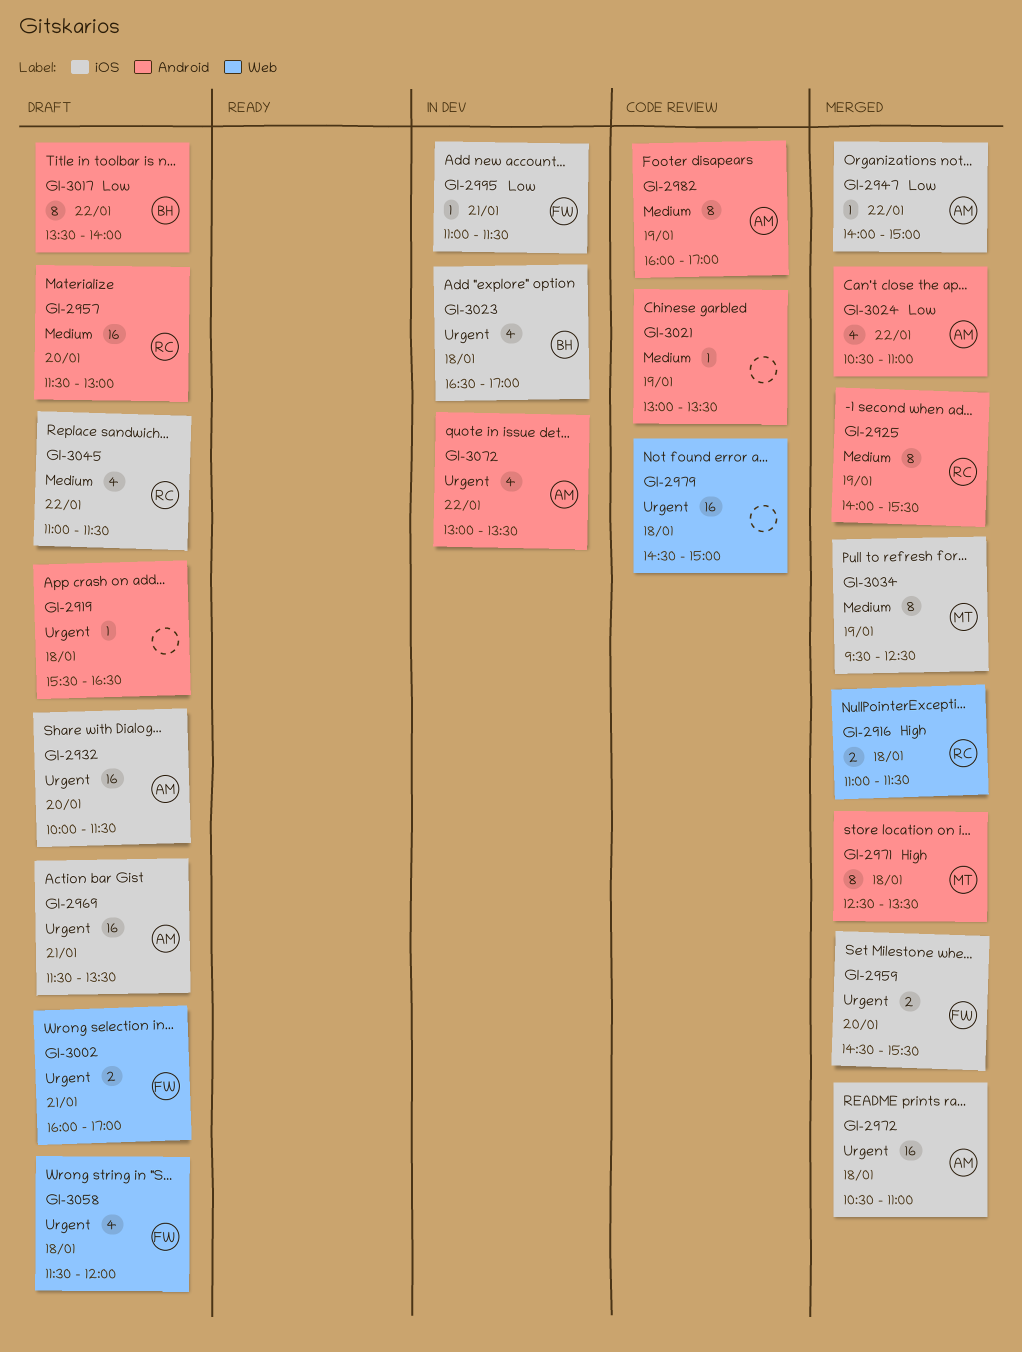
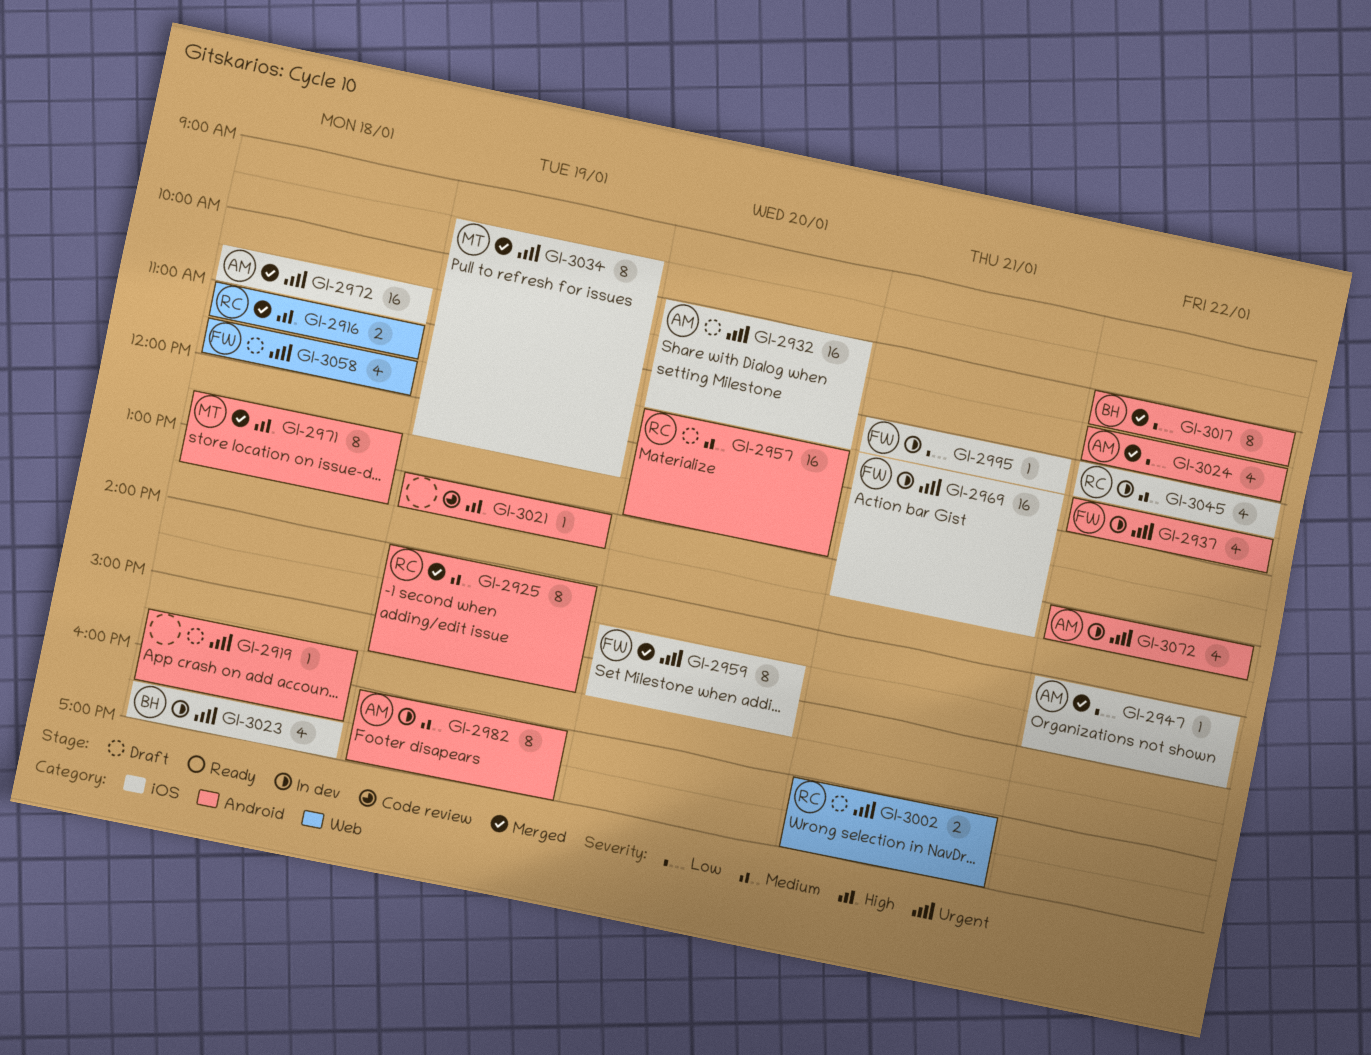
GI-2937: none -> present
GI-2959, estimate: 2 -> 8
GI-2969, status: Draft -> In dev
GI-2969, owner: AM -> FW
GI-2979: present -> none
GI-2982, status: Code review -> In dev
GI-3002, owner: FW -> RC
GI-3017, status: Draft -> Merged
GI-3017, begins: 13:30 -> 10:00
GI-3017, ends: 14:00 -> 10:30
GI-3021, priority: Medium -> High
GI-3034, priority: Medium -> Urgent
GI-3045, status: Draft -> In dev

